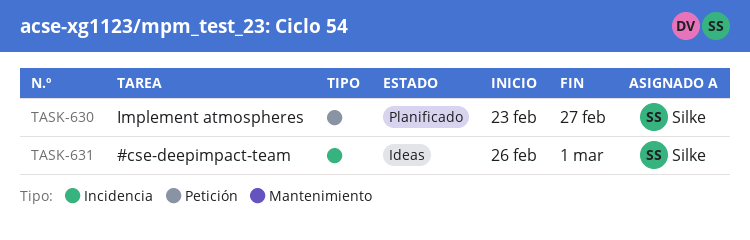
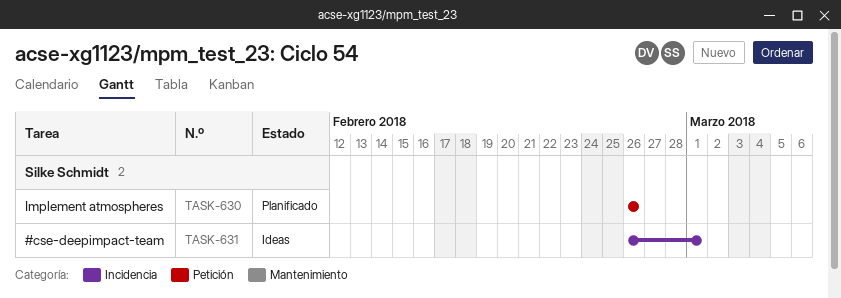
TASK-630, start: Feb 23 -> Feb 26
TASK-630, due: Feb 27 -> Feb 26

